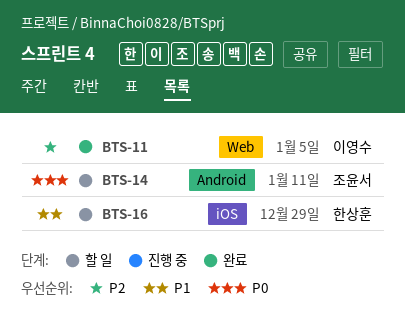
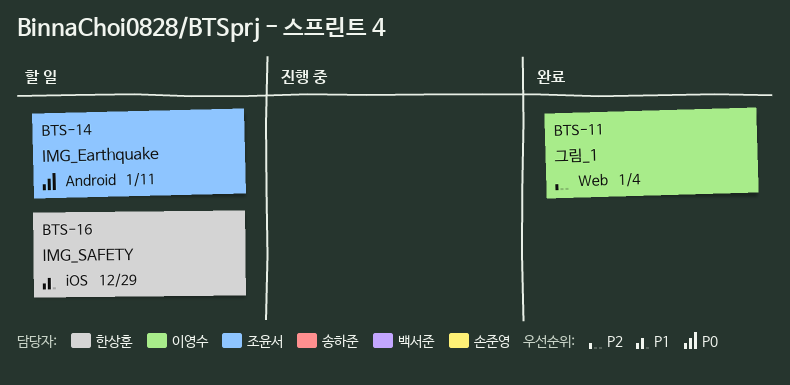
BTS-11, due: Jan 5 -> Jan 4

